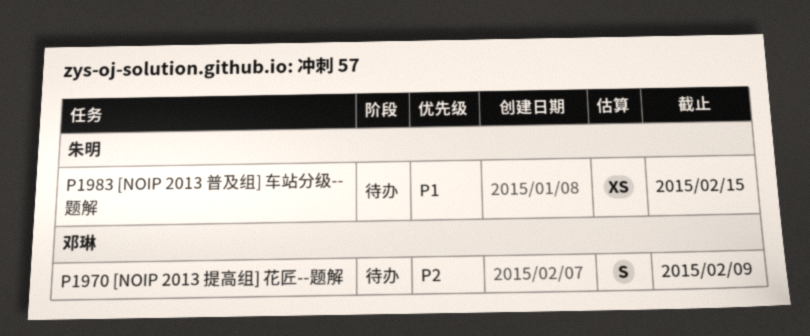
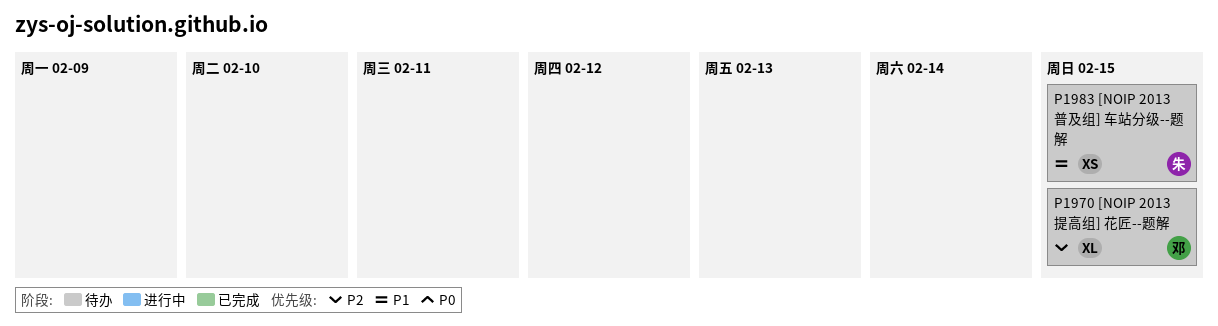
P1970 [NOIP 2013 提高组] 花匠--题解, estimate: S -> XL
P1970 [NOIP 2013 提高组] 花匠--题解, due: Feb 9 -> Feb 15

